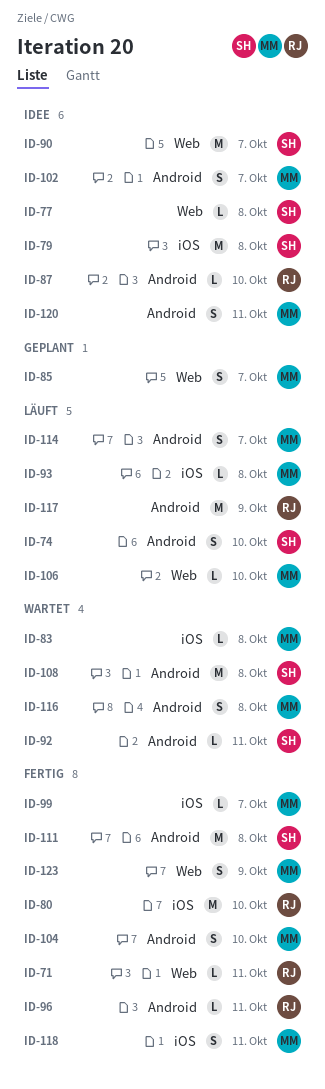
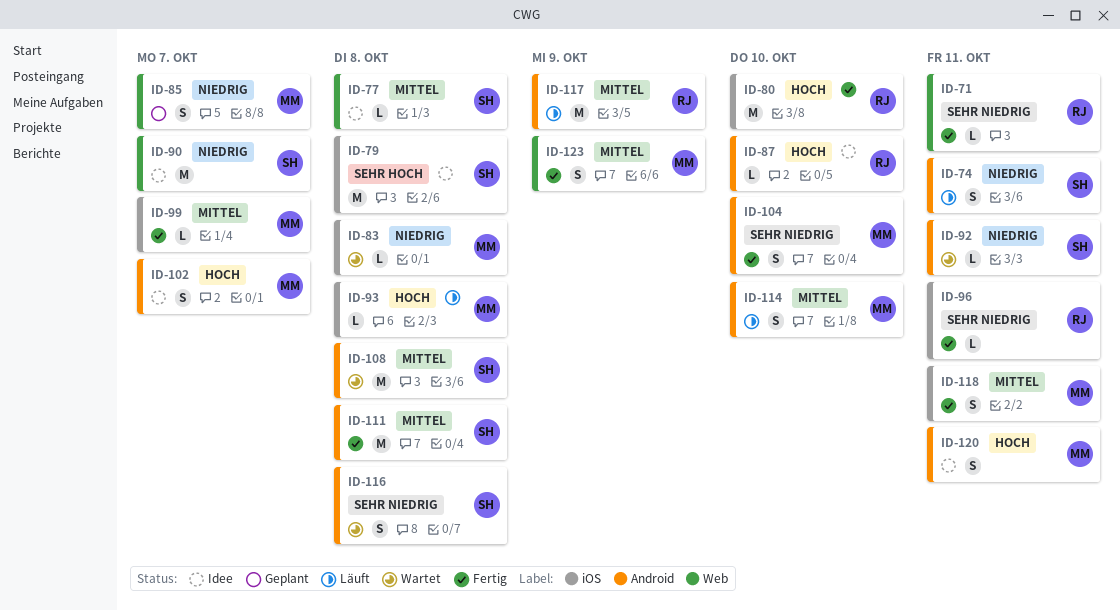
ID-74, due: Oct 10 -> Oct 11
ID-96, label: Android -> iOS
ID-106: present -> none
ID-114, due: Oct 7 -> Oct 10
ID-116, owner: MM -> SH

